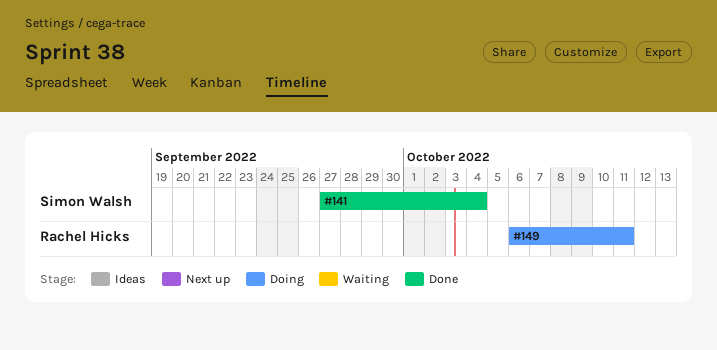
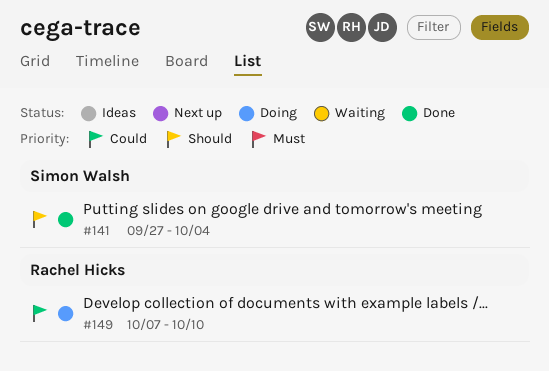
#149, start: Oct 6 -> Oct 7
#149, due: Oct 11 -> Oct 10

